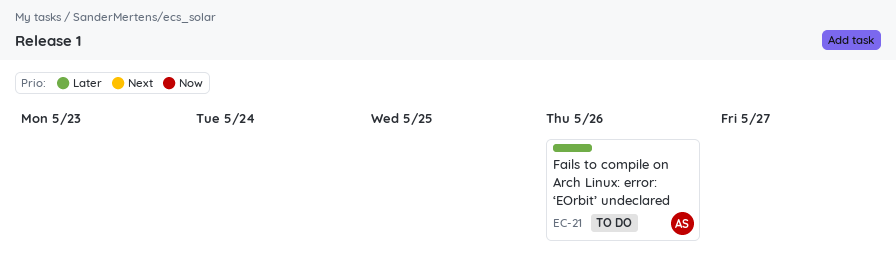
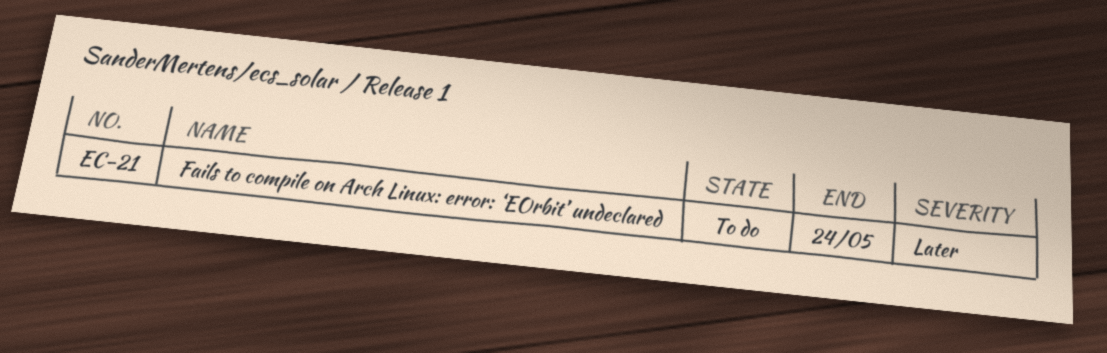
EC-21, due: May 26 -> May 24

